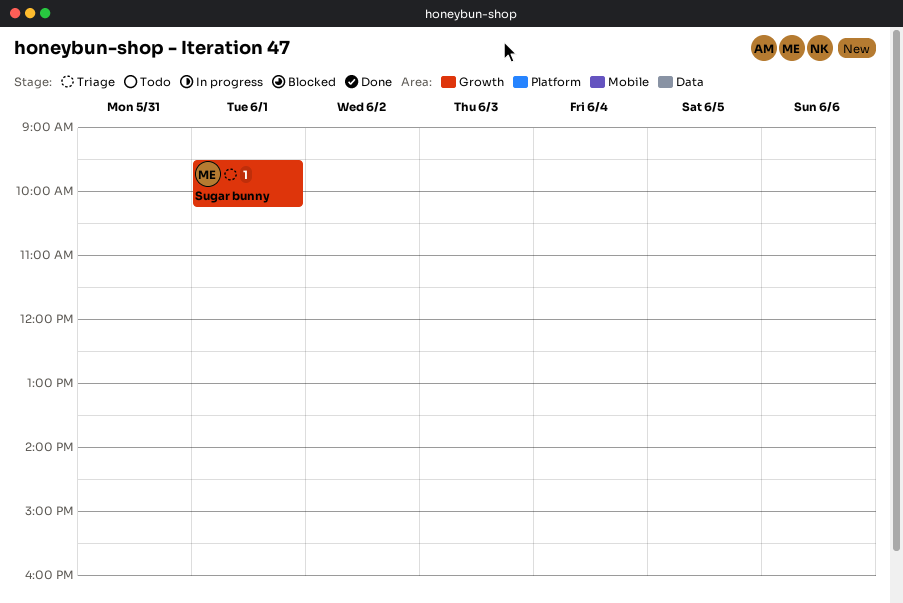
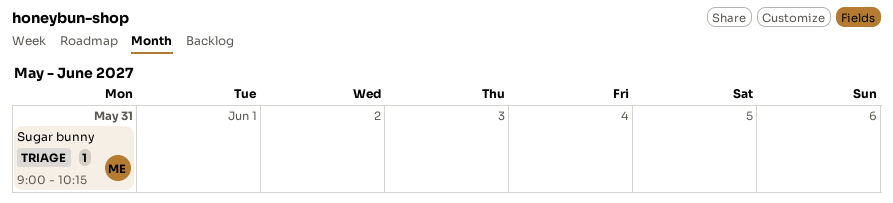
Sugar bunny, day: Jun 1 -> May 31
Sugar bunny, begins: 09:30 -> 09:00

